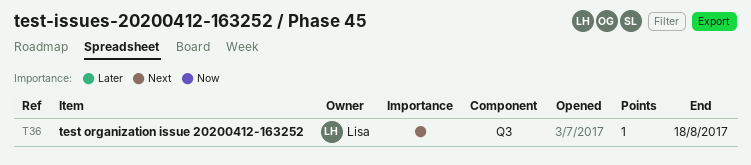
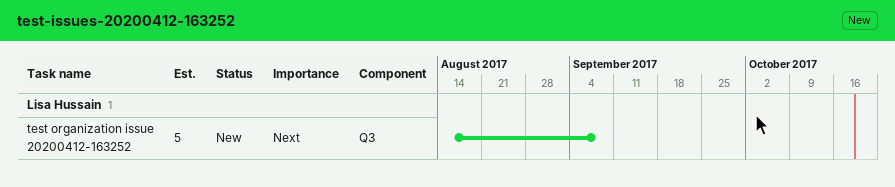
test organization issue 20200412-163252, estimate: 1 -> 5
test organization issue 20200412-163252, due: Aug 18 -> Sep 8

